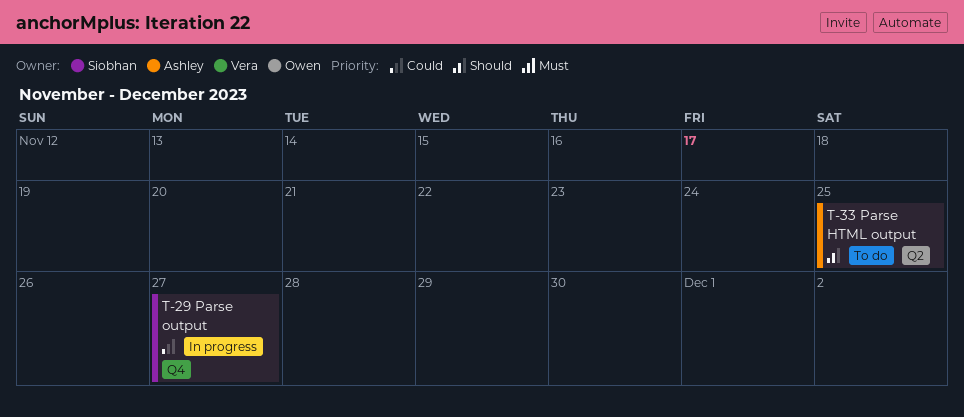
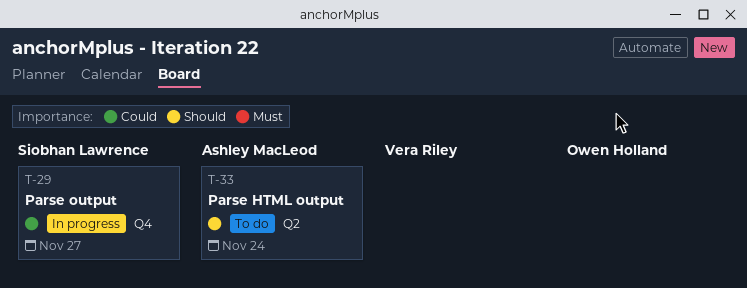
T-33, due: Nov 25 -> Nov 24

